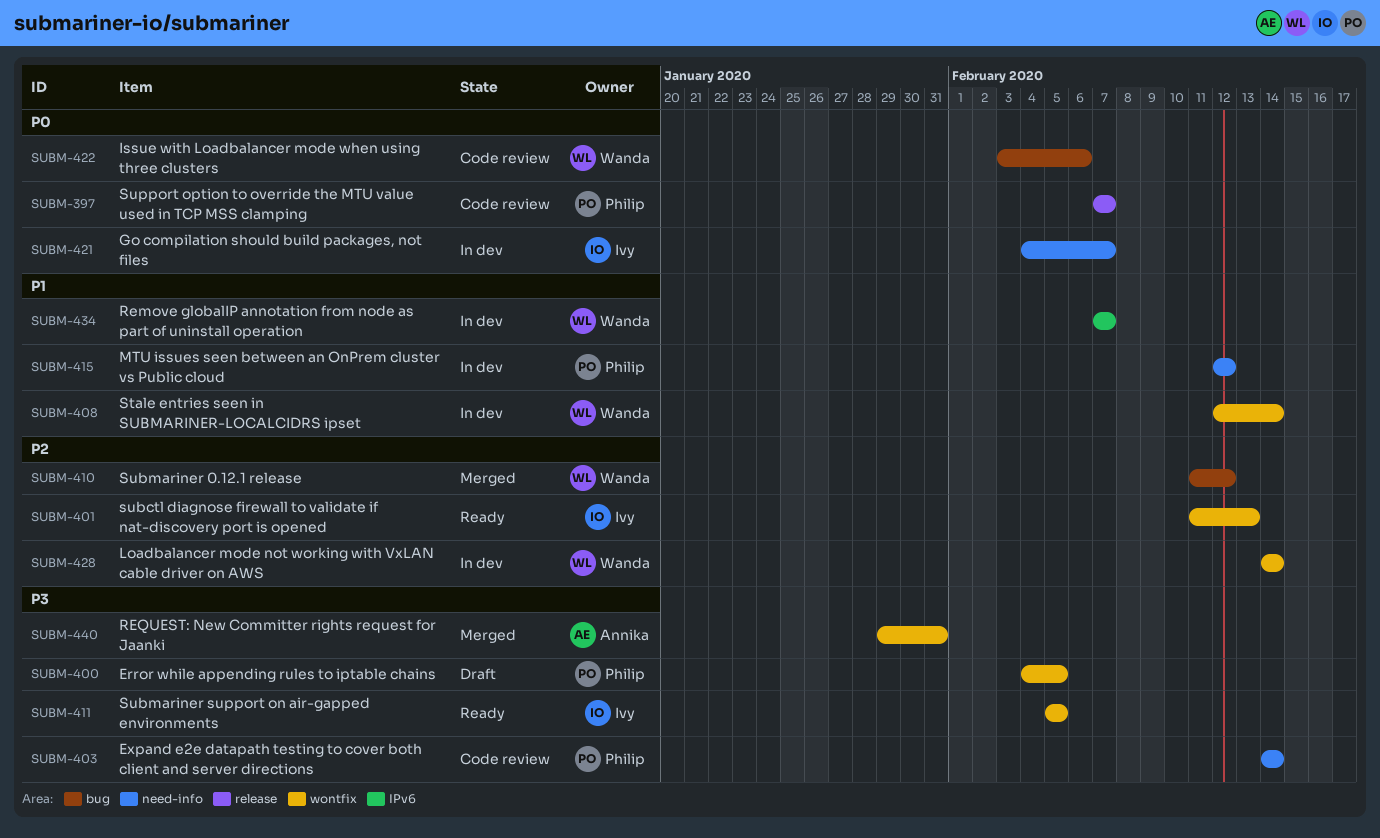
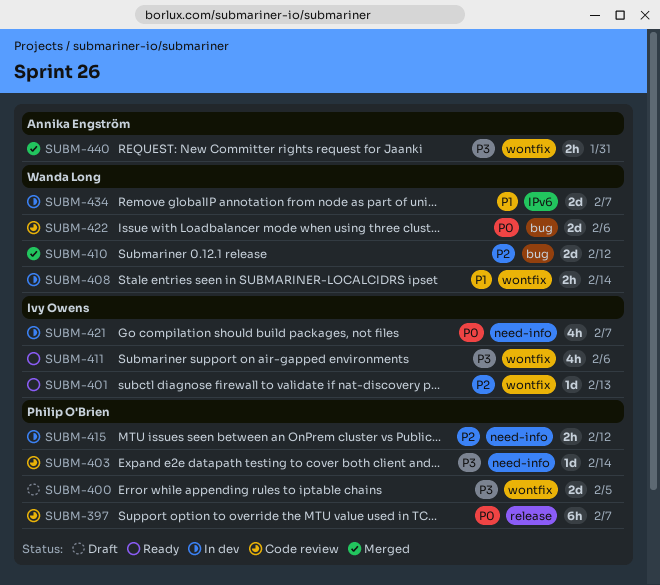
SUBM-411, due: Feb 5 -> Feb 6
SUBM-415, priority: P1 -> P2
SUBM-428: present -> none

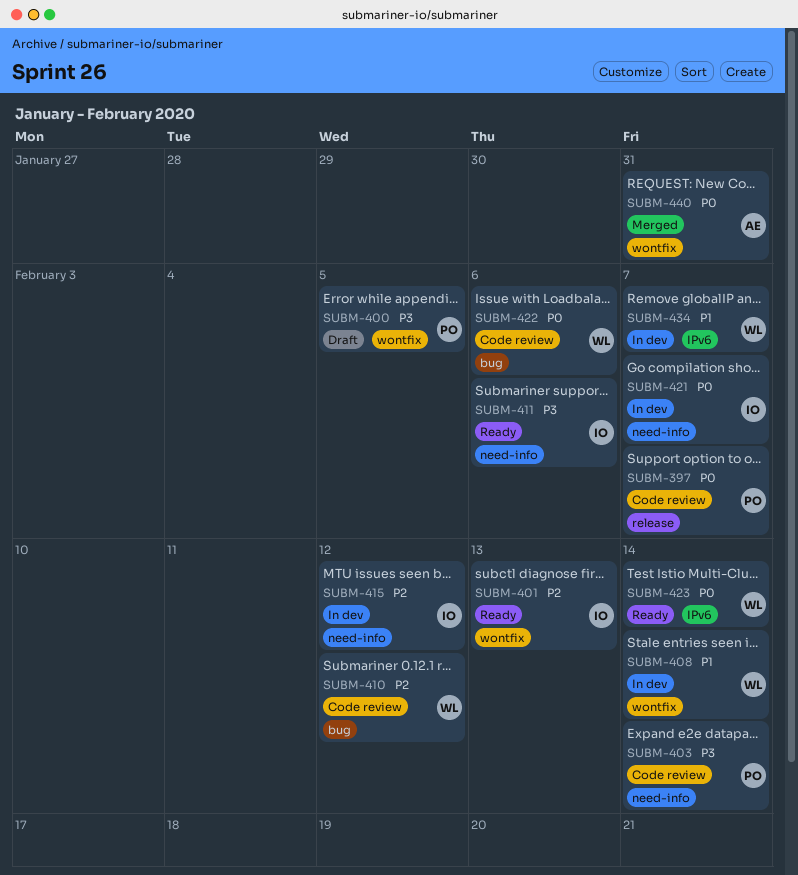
SUBM-410, status: Merged -> Code review
SUBM-411, label: wontfix -> need-info
SUBM-415, owner: Philip O'Brien -> Ivy Owens
SUBM-423: none -> present
SUBM-440, priority: P3 -> P0

